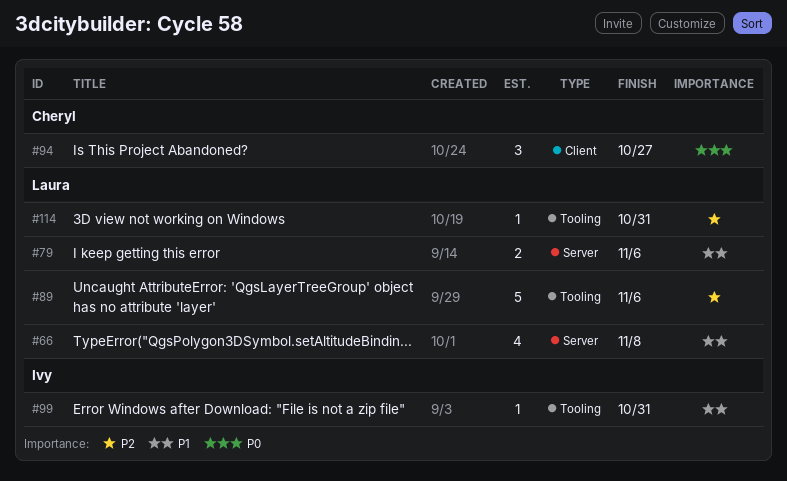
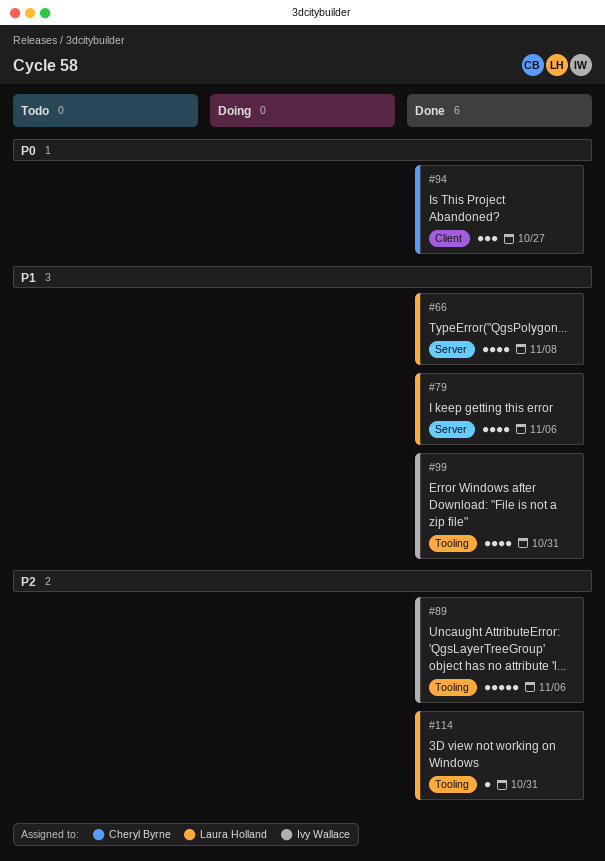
#79, estimate: 2 -> 4
#89, owner: Laura Holland -> Ivy Wallace
#99, estimate: 1 -> 4

